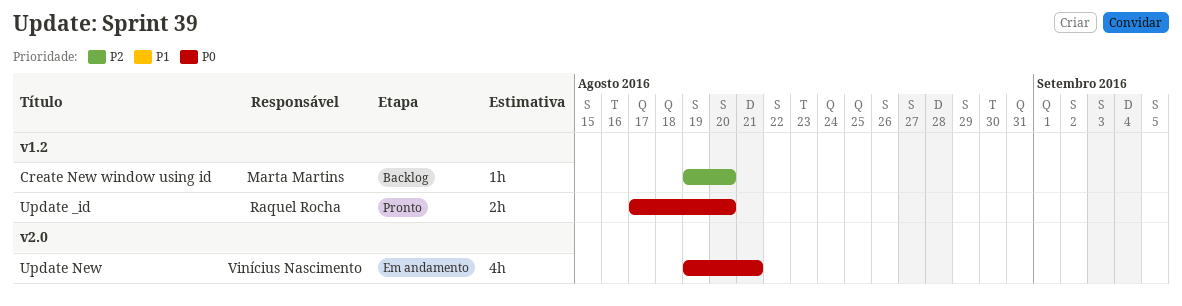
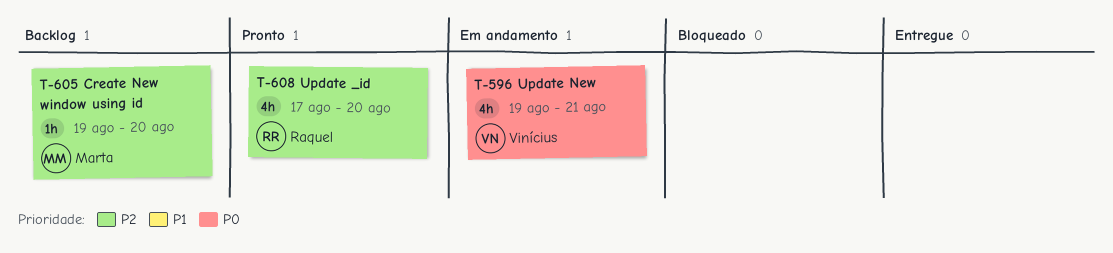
Update _id, priority: P0 -> P2
Update _id, estimate: 2h -> 4h

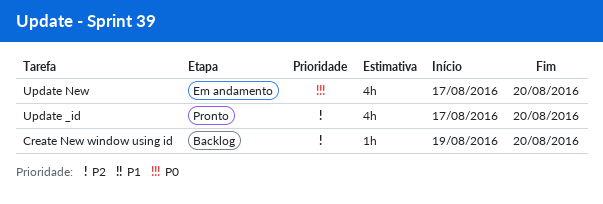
Update New, start: Aug 19 -> Aug 17
Update New, due: Aug 21 -> Aug 20

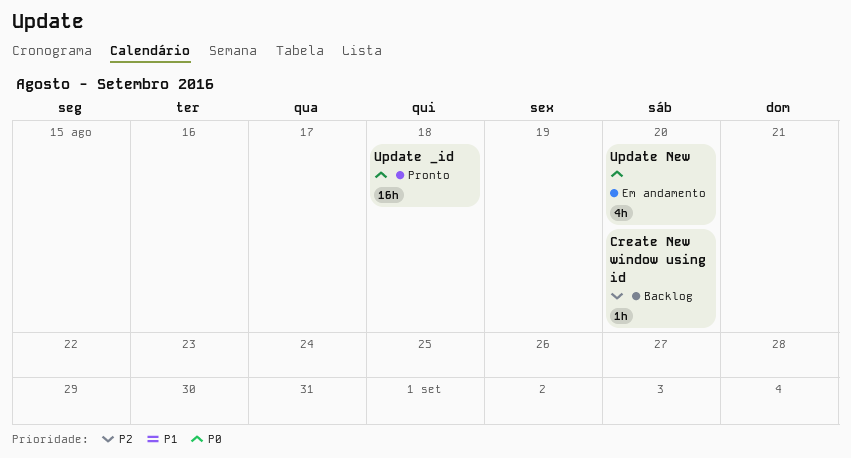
Update _id, priority: P2 -> P0
Update _id, estimate: 4h -> 16h
Update _id, due: Aug 20 -> Aug 18

